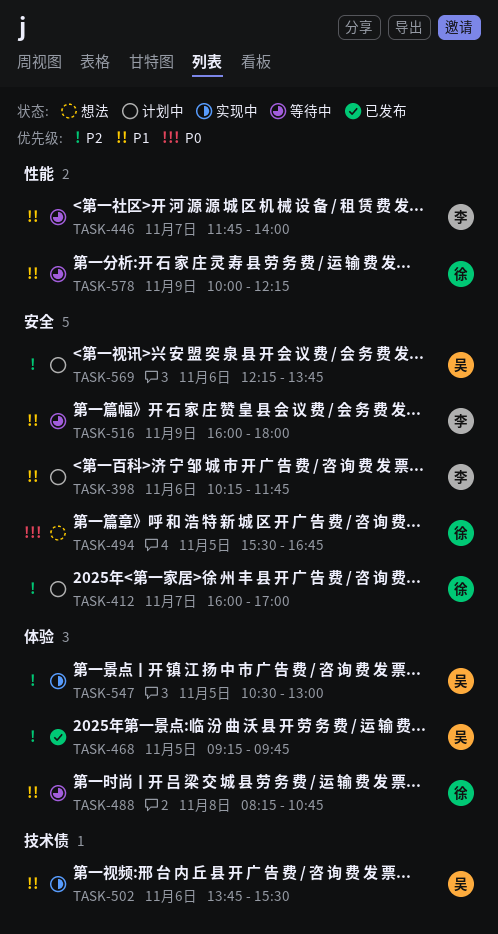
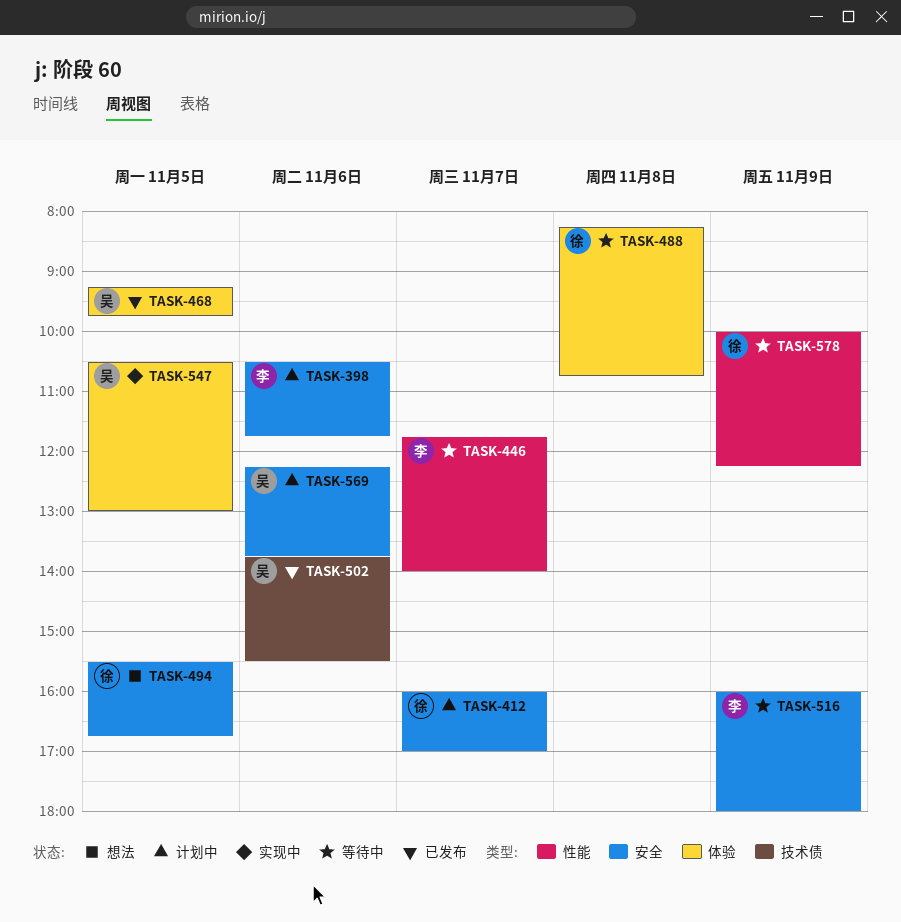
TASK-398, begins: 10:15 -> 10:30
TASK-502, status: 实现中 -> 已发布

